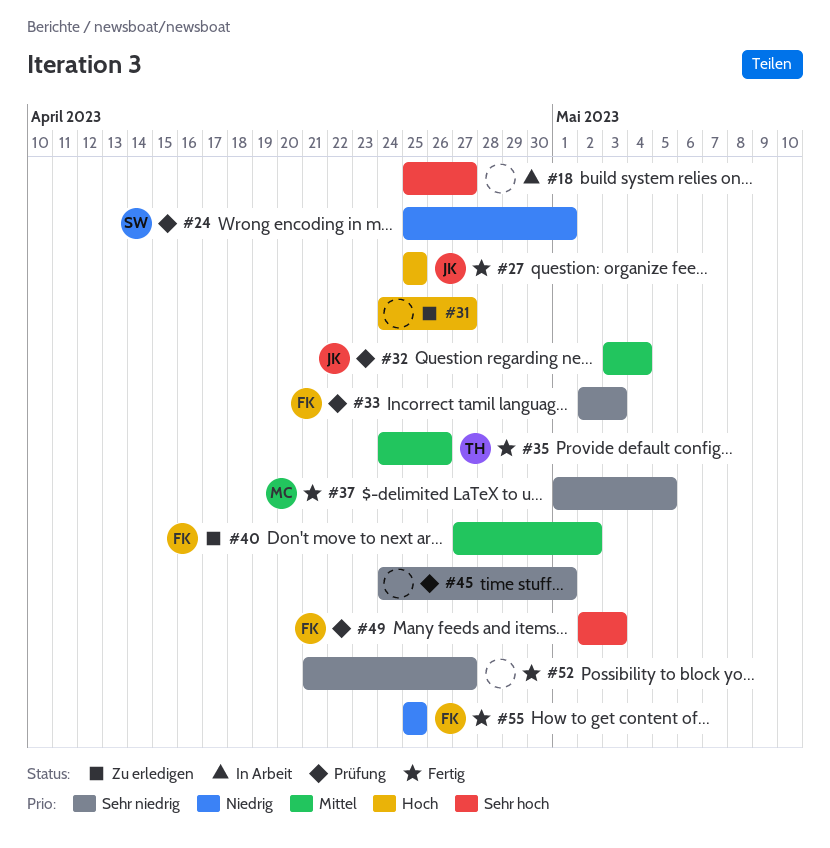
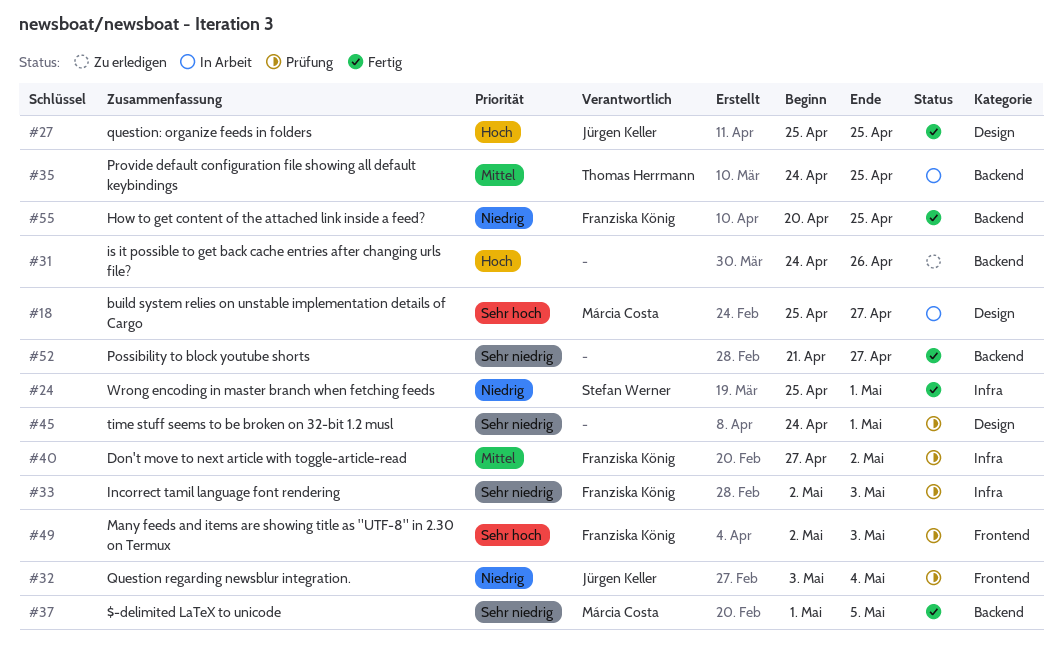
#18, owner: none -> Márcia Costa
#24, status: Prüfung -> Fertig
#31, due: Apr 27 -> Apr 26
#32, priority: Mittel -> Niedrig
#35, status: Fertig -> In Arbeit
#35, due: Apr 26 -> Apr 25
#40, status: Zu erledigen -> Prüfung
#55, start: Apr 25 -> Apr 20

